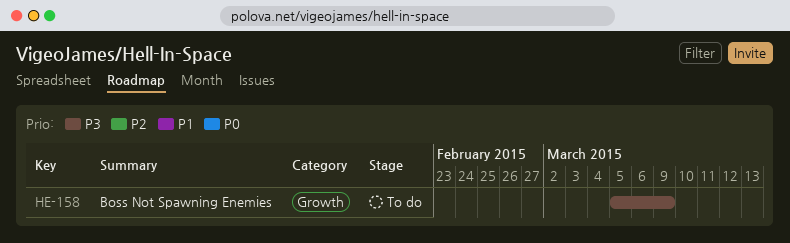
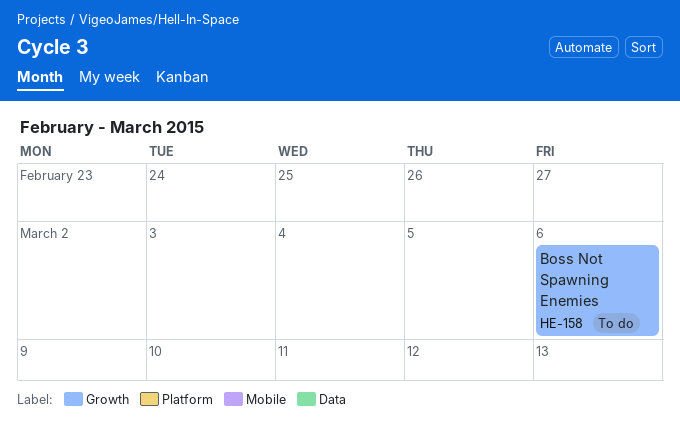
HE-158, due: Mar 9 -> Mar 6

